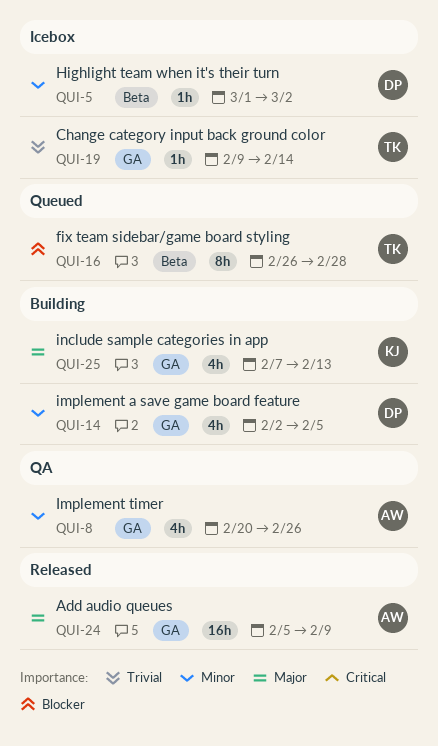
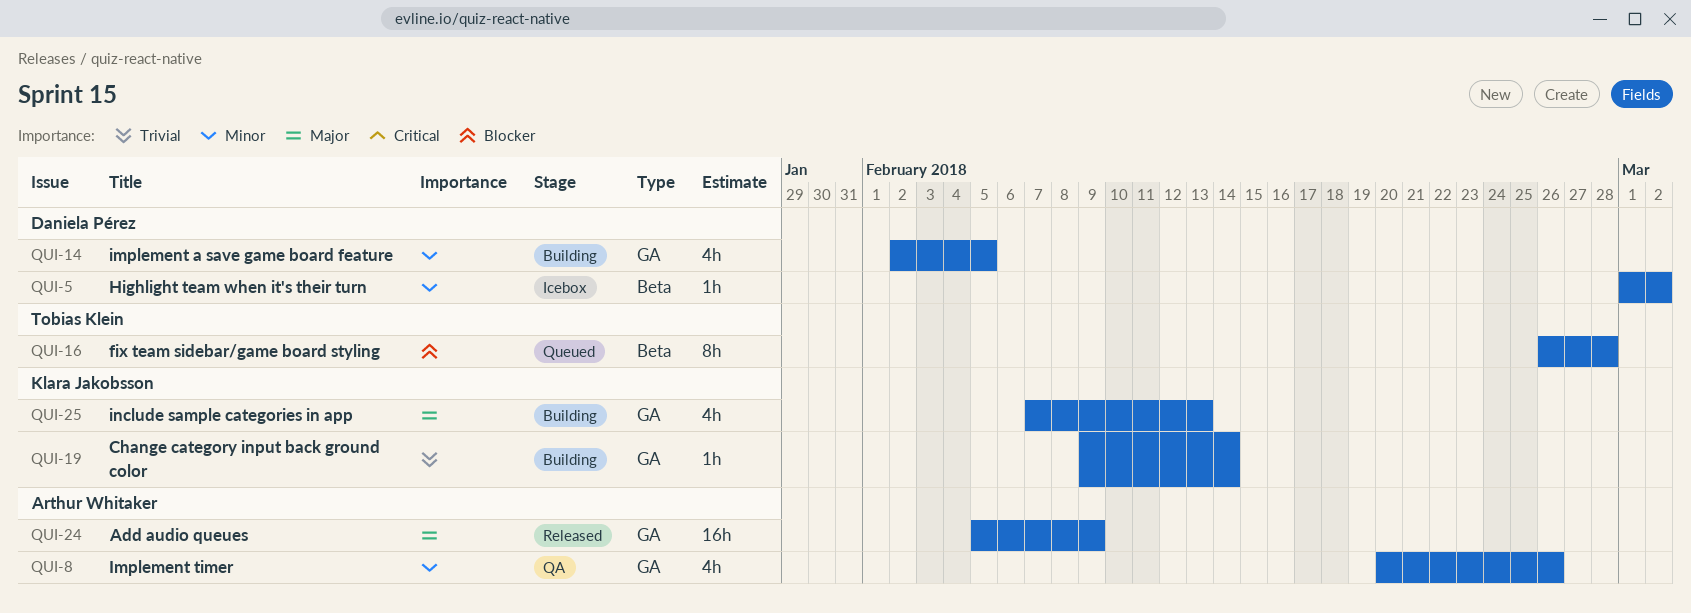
QUI-19, status: Icebox -> Building
QUI-19, owner: Tobias Klein -> Klara Jakobsson

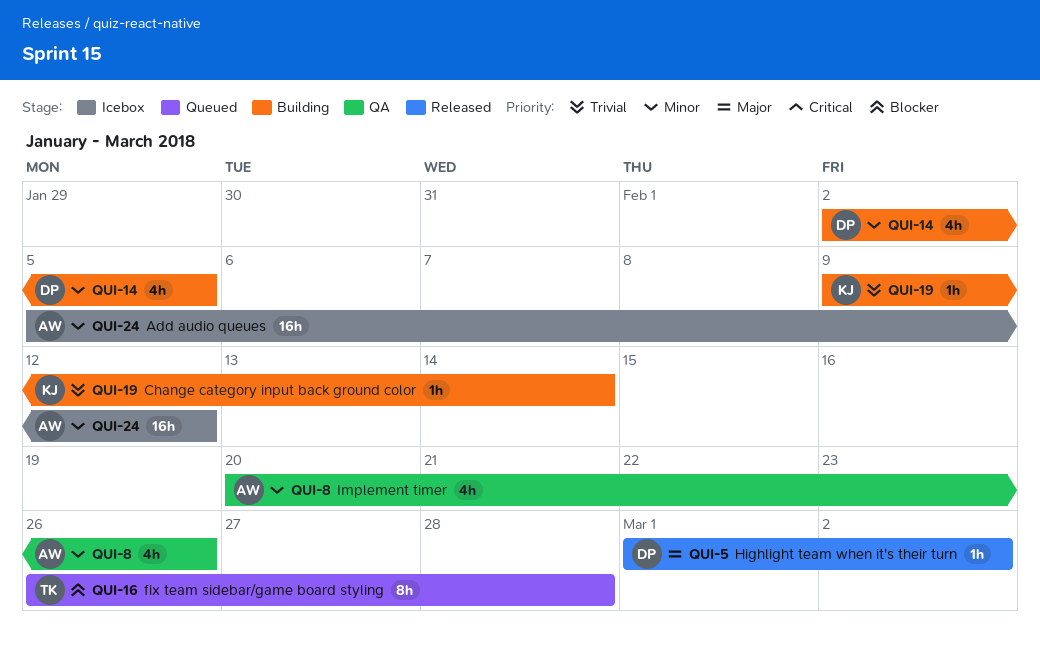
QUI-5, status: Icebox -> Released
QUI-5, priority: Minor -> Major
QUI-24, status: Released -> Icebox
QUI-24, priority: Major -> Minor
QUI-24, due: Feb 9 -> Feb 12
QUI-25: present -> none

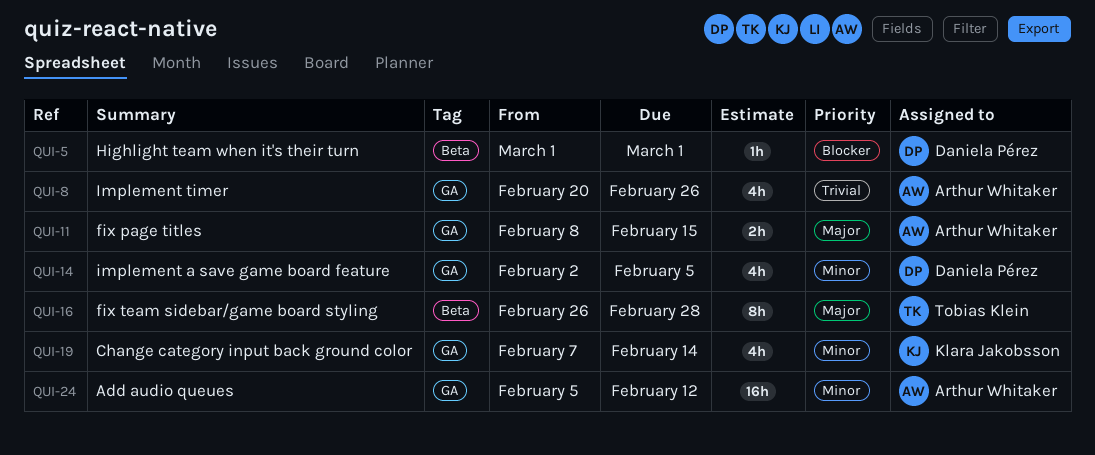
QUI-5, priority: Major -> Blocker
QUI-5, due: Mar 2 -> Mar 1
QUI-8, priority: Minor -> Trivial
QUI-11: none -> present
QUI-16, priority: Blocker -> Major
QUI-19, priority: Trivial -> Minor
QUI-19, estimate: 1h -> 4h
QUI-19, start: Feb 9 -> Feb 7

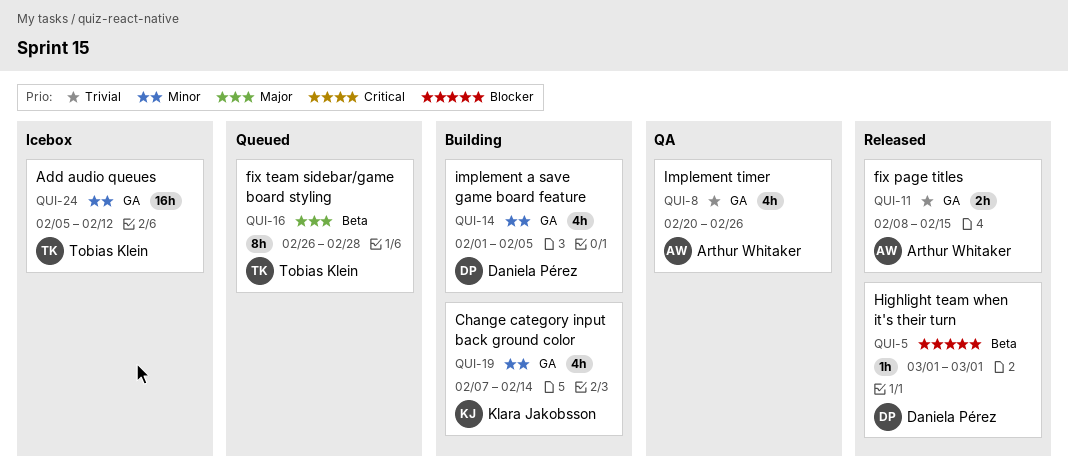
QUI-11, priority: Major -> Trivial
QUI-14, start: Feb 2 -> Feb 1
QUI-24, owner: Arthur Whitaker -> Tobias Klein

